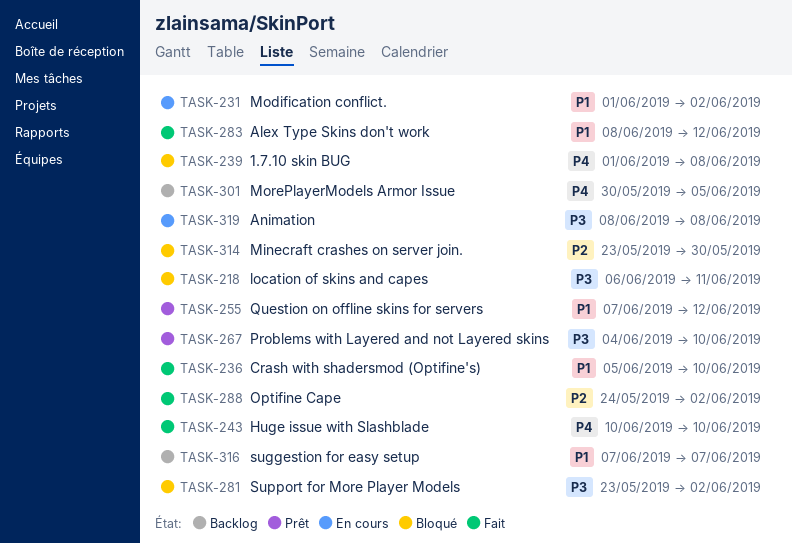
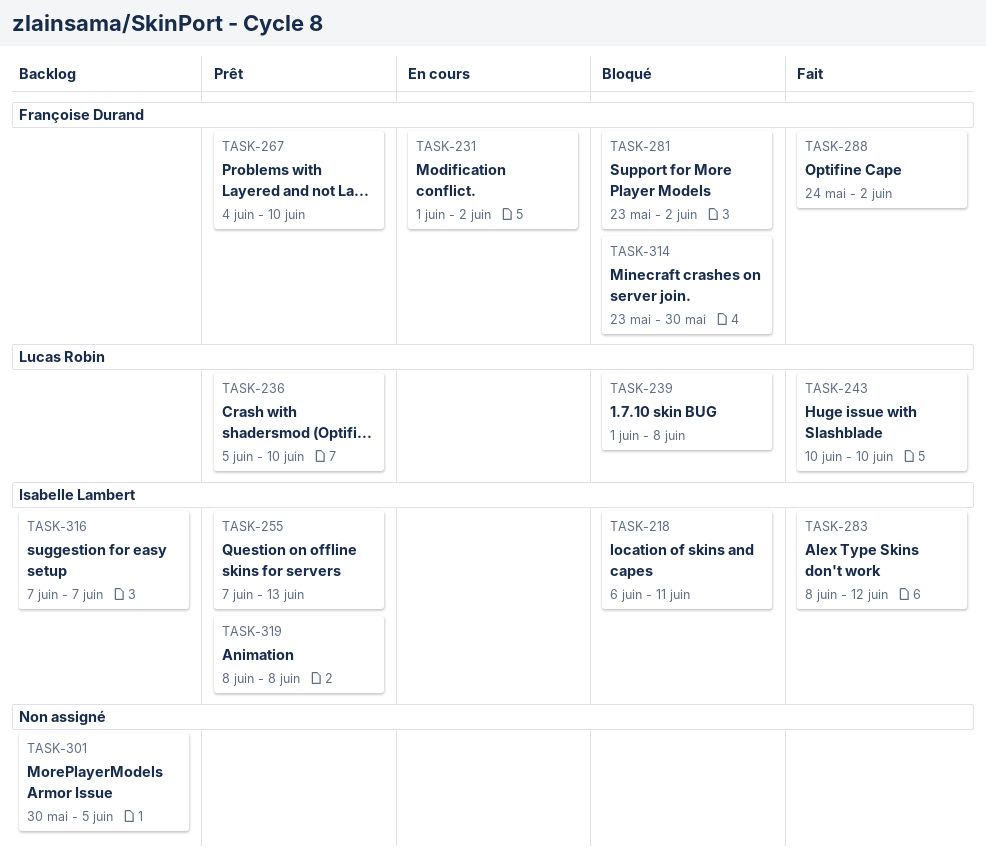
TASK-236, status: Fait -> Prêt
TASK-255, due: Jun 12 -> Jun 13
TASK-319, status: En cours -> Prêt

